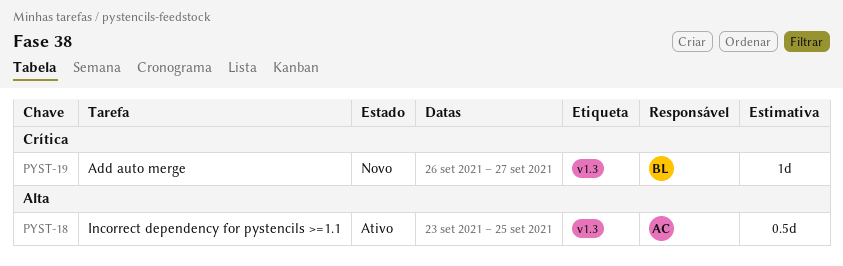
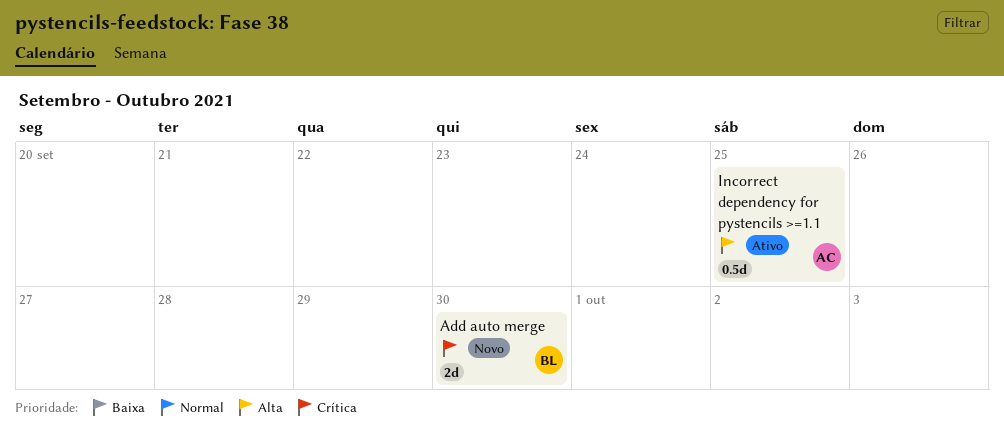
Add auto merge, estimate: 1d -> 2d
Add auto merge, due: Sep 27 -> Sep 30

